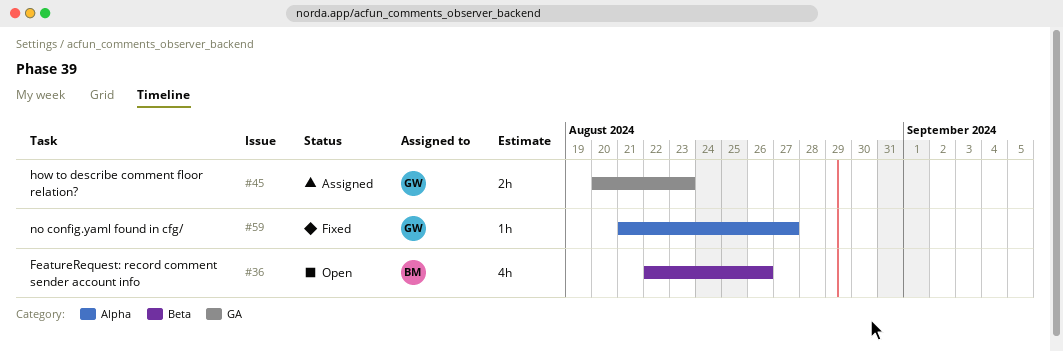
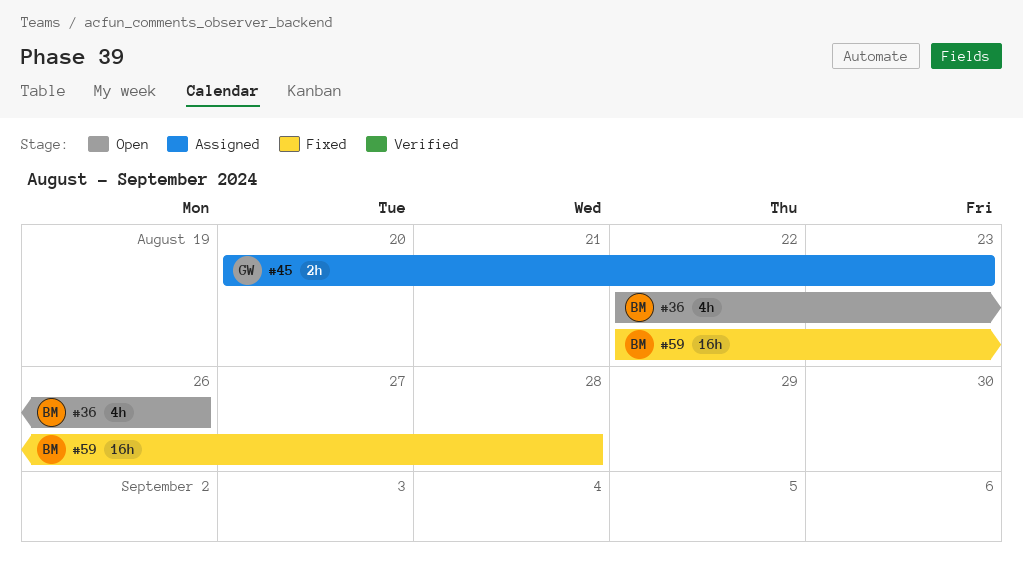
#59, owner: GW -> BM
#59, estimate: 1h -> 16h
#59, start: Aug 21 -> Aug 22
#59, due: Aug 27 -> Aug 28

